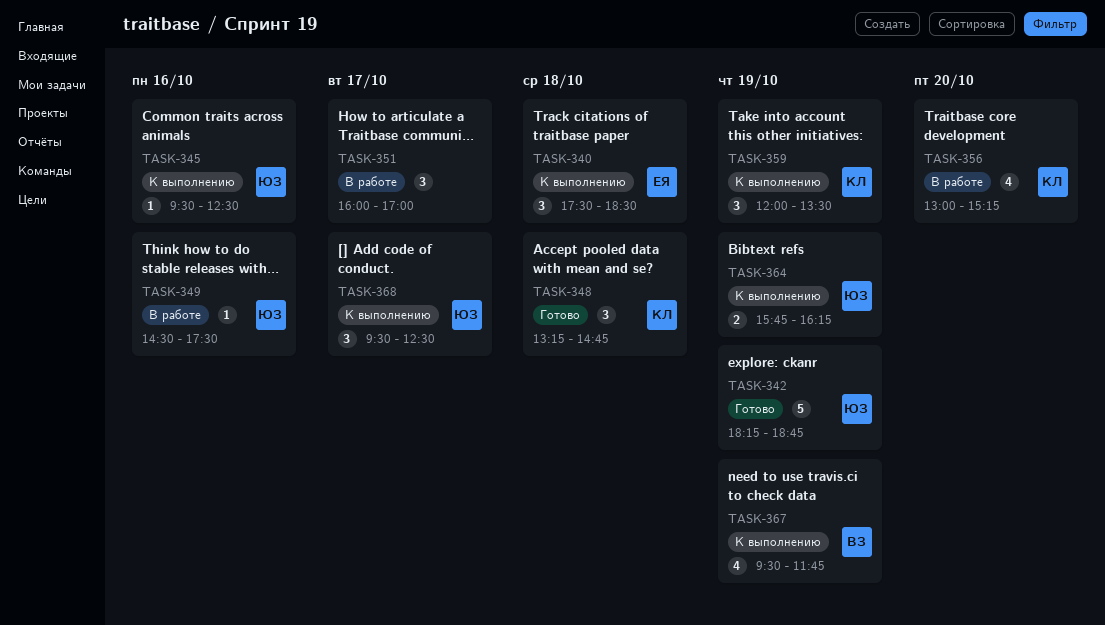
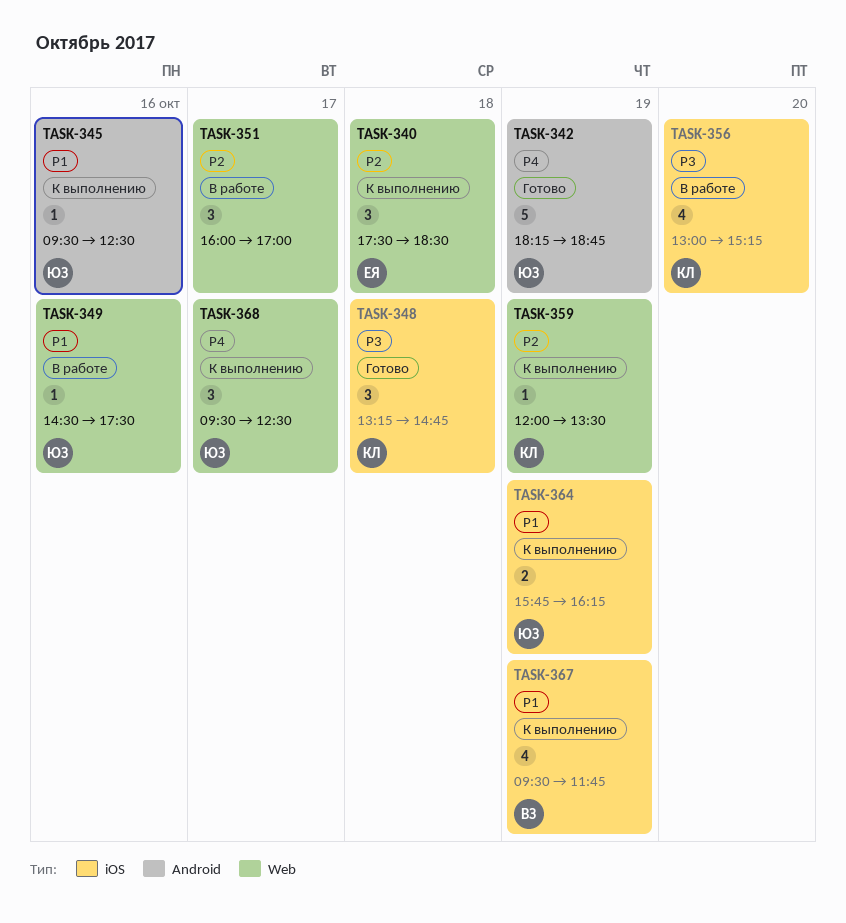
TASK-359, estimate: 3 -> 1

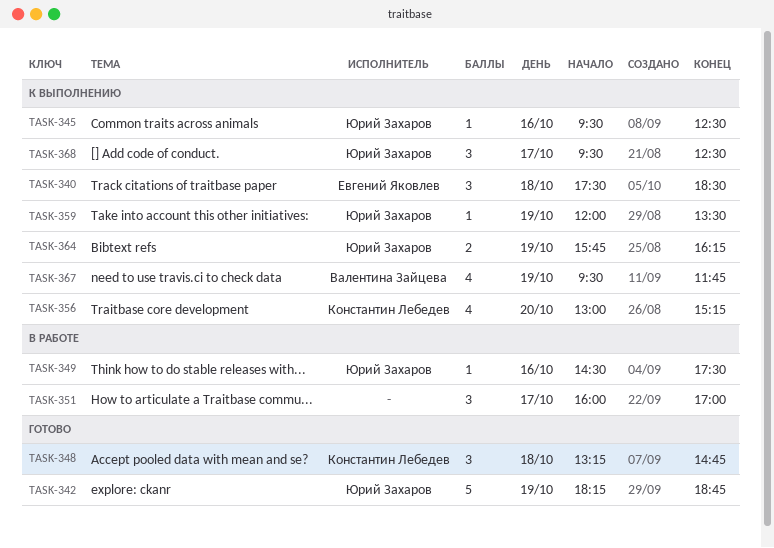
TASK-356, status: В работе -> К выполнению
TASK-359, owner: Константин Лебедев -> Юрий Захаров

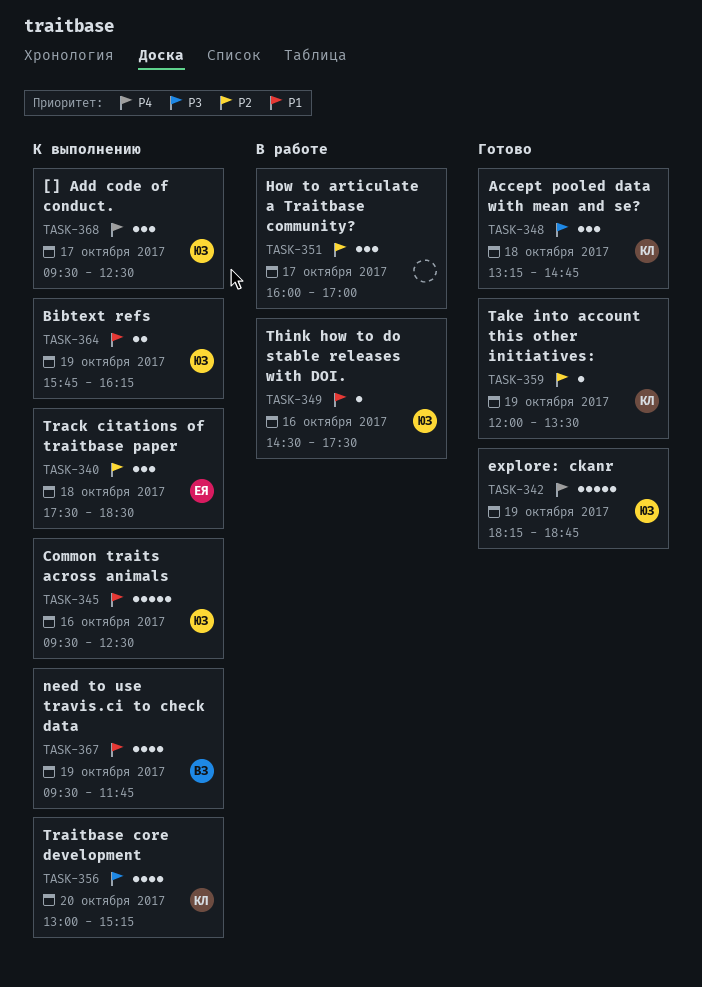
TASK-345, estimate: 1 -> 5
TASK-359, status: К выполнению -> Готово
TASK-359, owner: Юрий Захаров -> Константин Лебедев

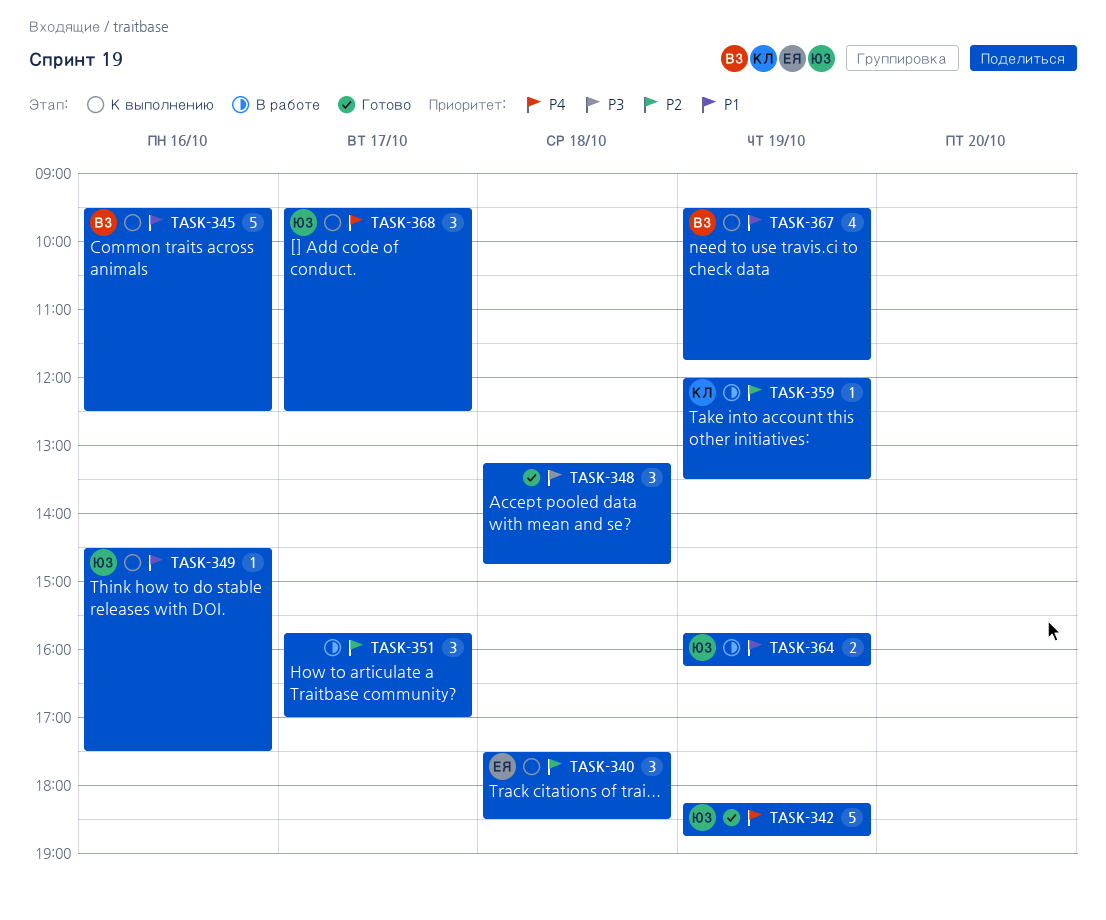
TASK-345, owner: ЮЗ -> ВЗ
TASK-348, owner: КЛ -> none
TASK-349, status: В работе -> К выполнению
TASK-351, begins: 16:00 -> 15:45
TASK-356: present -> none
TASK-359, status: Готово -> В работе
TASK-364, status: К выполнению -> В работе

